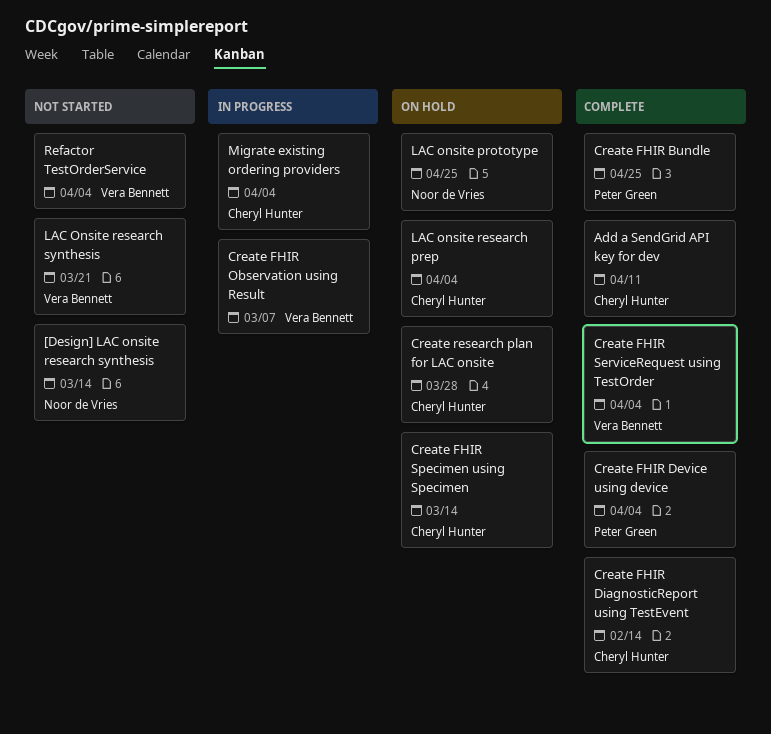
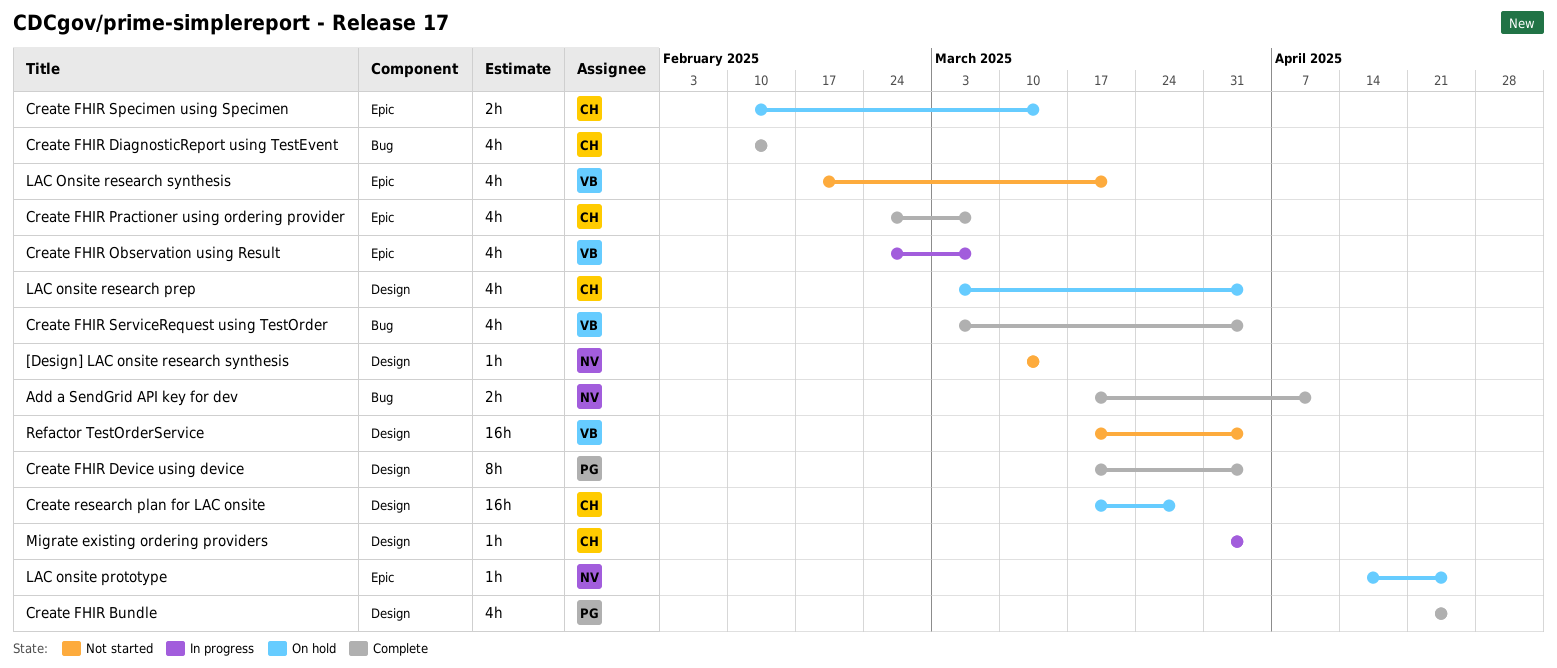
Add a SendGrid API key for dev, owner: Cheryl Hunter -> Noor de Vries
Create FHIR Practioner using ordering provider: none -> present

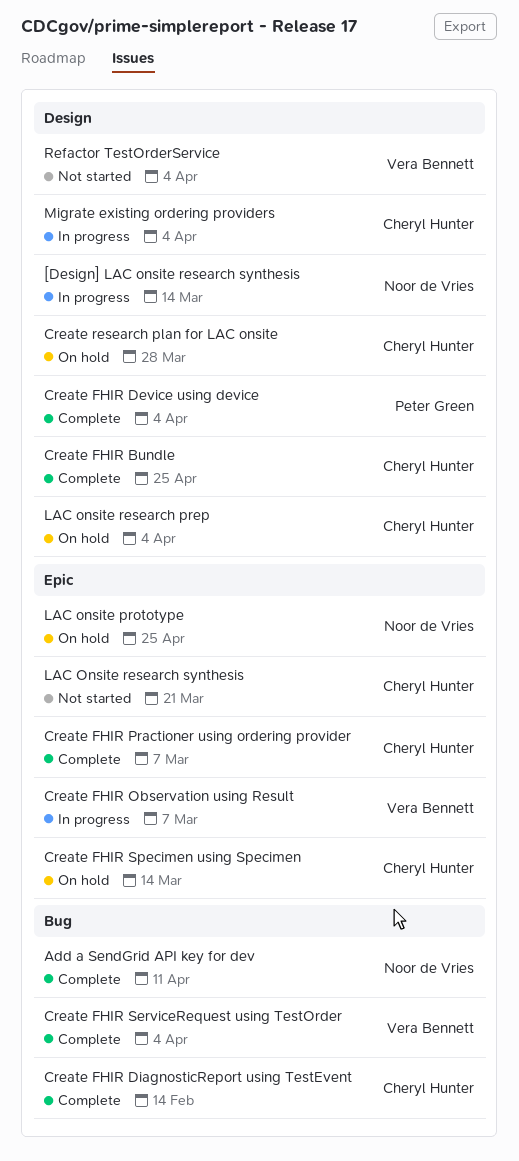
[Design] LAC onsite research synthesis, status: Not started -> In progress
Create FHIR Bundle, owner: Peter Green -> Cheryl Hunter
LAC Onsite research synthesis, owner: Vera Bennett -> Cheryl Hunter

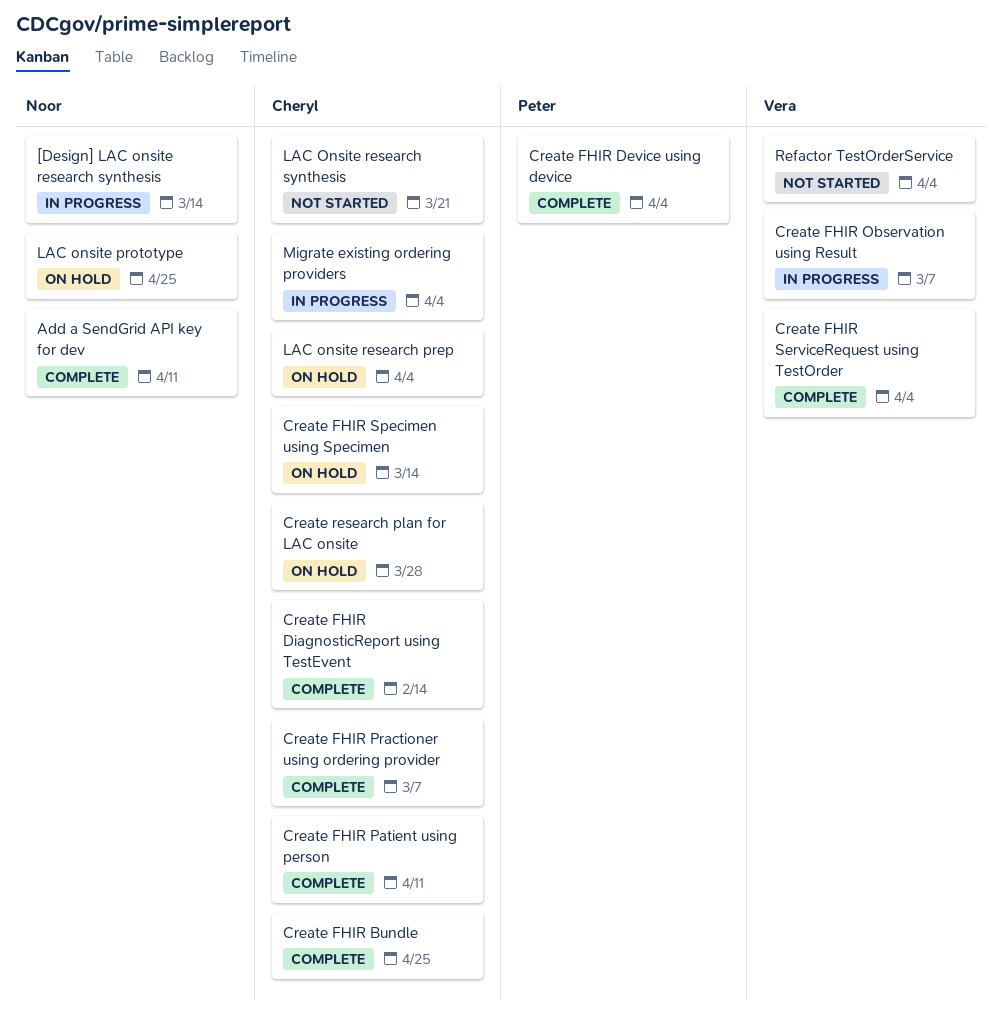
Create FHIR Patient using person: none -> present

